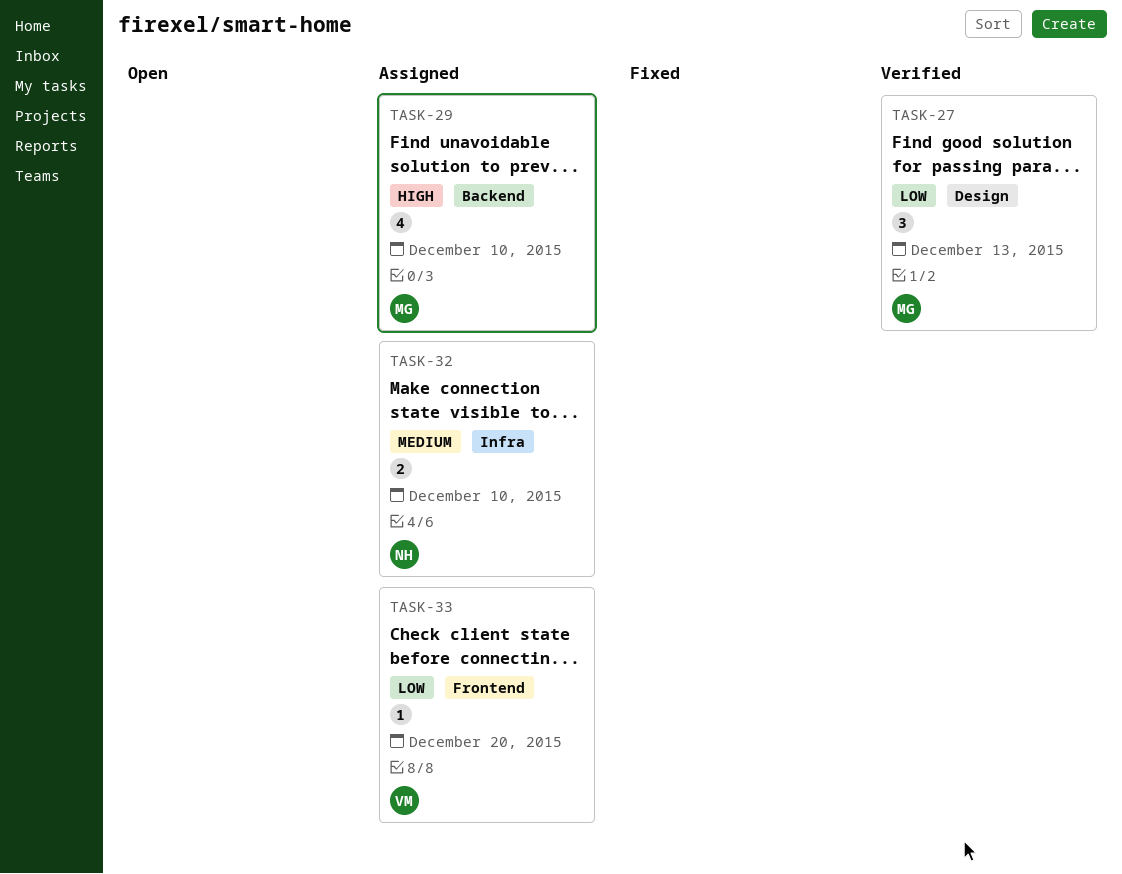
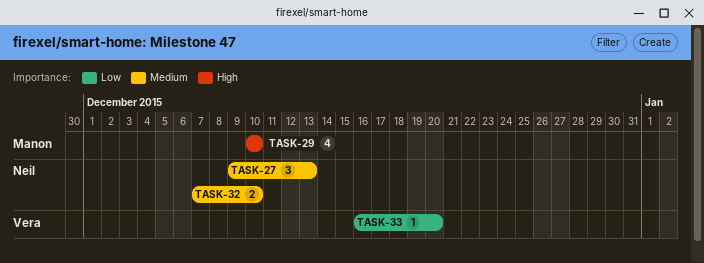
TASK-27, owner: Manon -> Neil
TASK-27, priority: Low -> Medium

